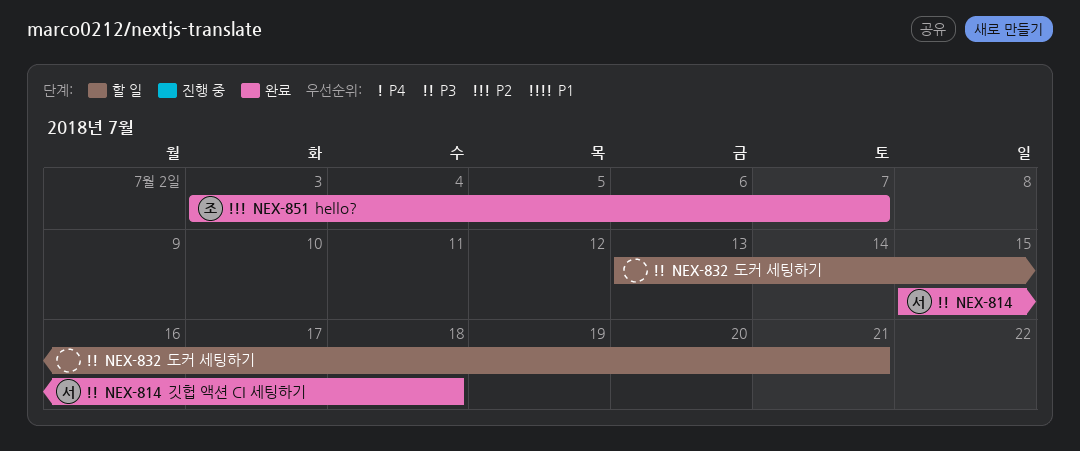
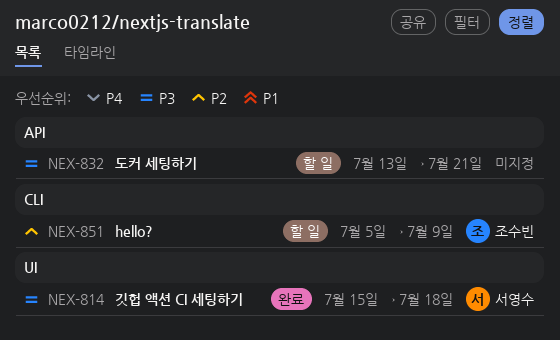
NEX-851, status: 완료 -> 할 일
NEX-851, start: Jul 3 -> Jul 5
NEX-851, due: Jul 7 -> Jul 9

